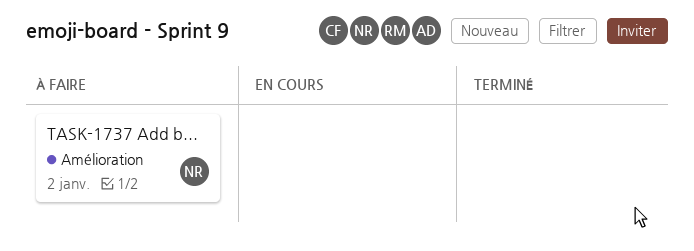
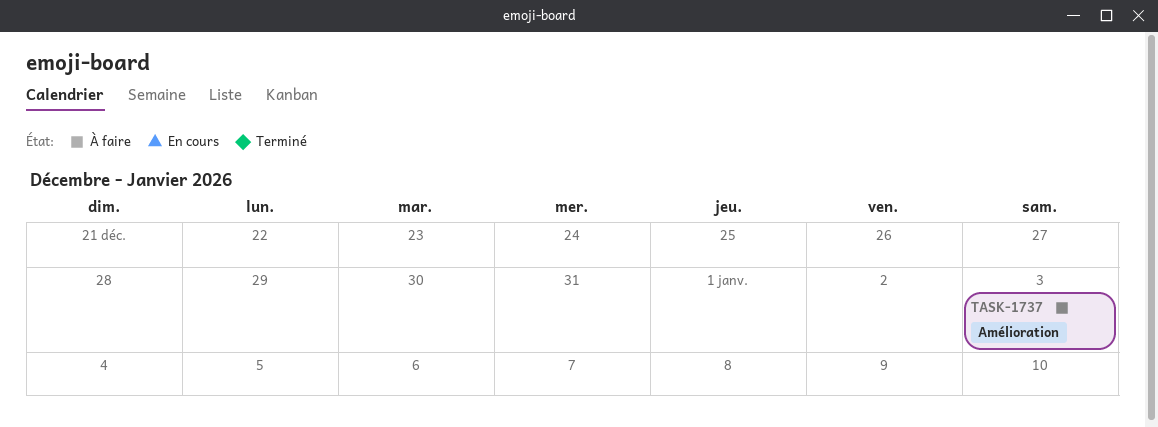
TASK-1737, due: Jan 2 -> Jan 3

